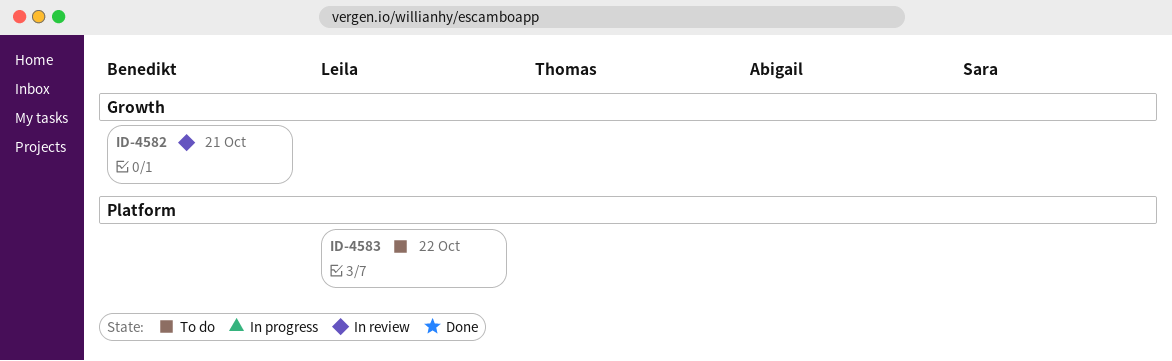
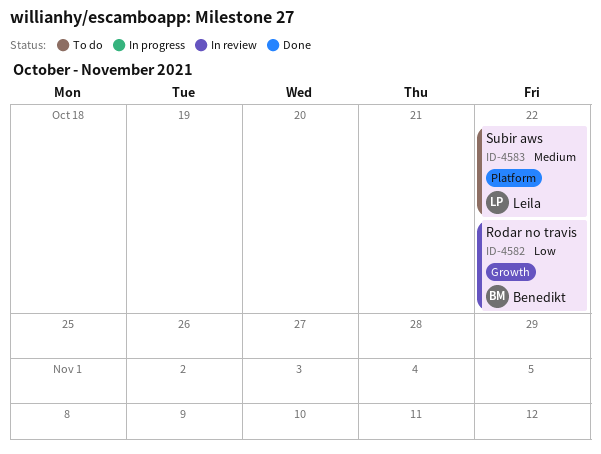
ID-4582, due: Oct 21 -> Oct 22

